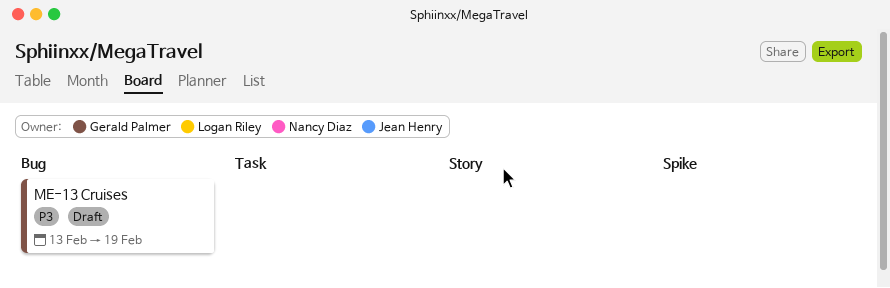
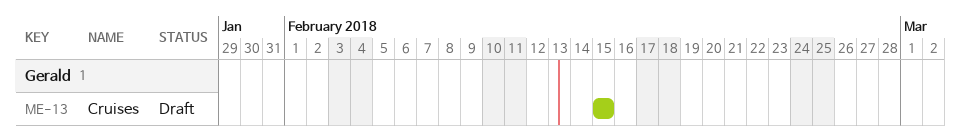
ME-13, start: Feb 13 -> Feb 15
ME-13, due: Feb 19 -> Feb 15

